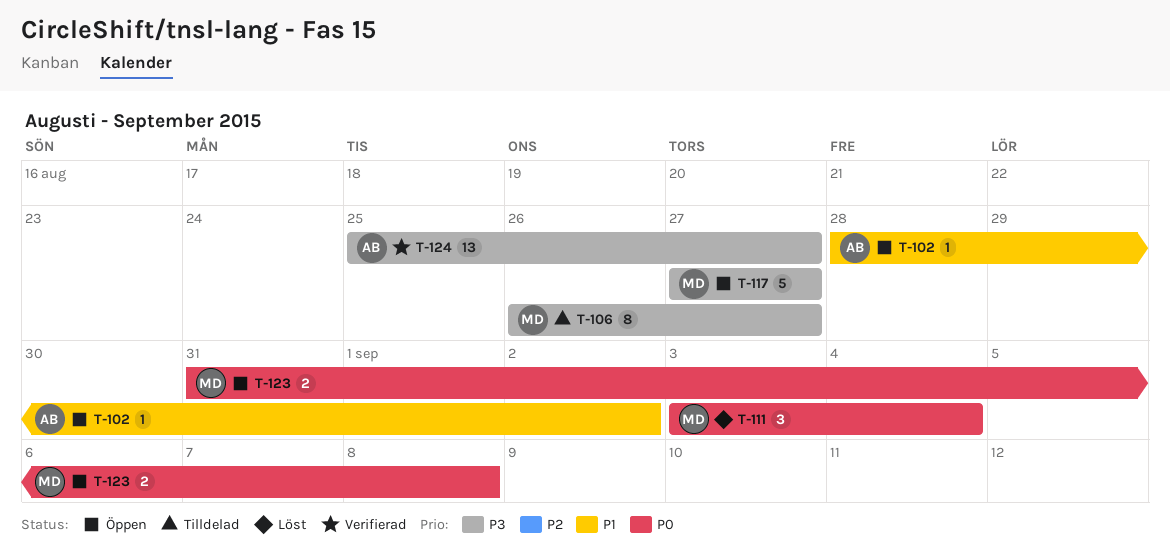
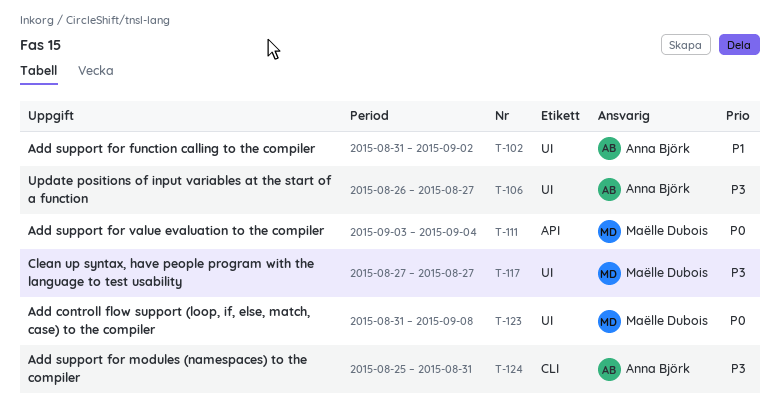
T-102, start: Aug 28 -> Aug 31
T-106, owner: Maëlle Dubois -> Anna Björk
T-124, due: Aug 27 -> Aug 31

